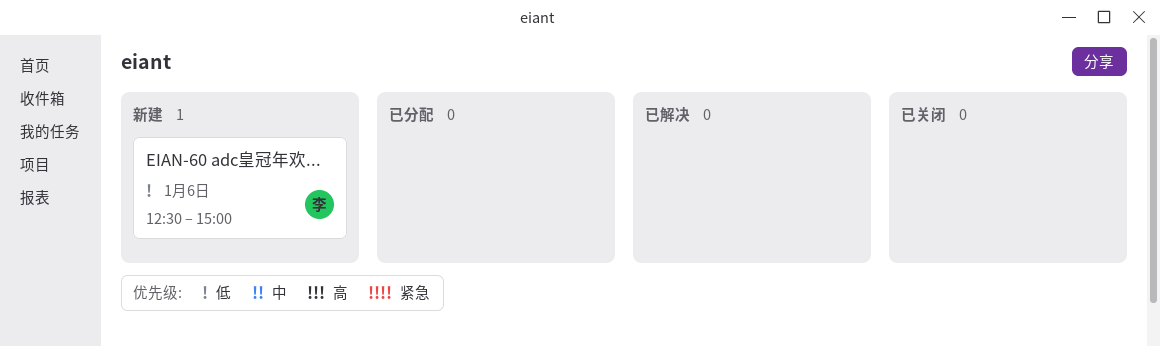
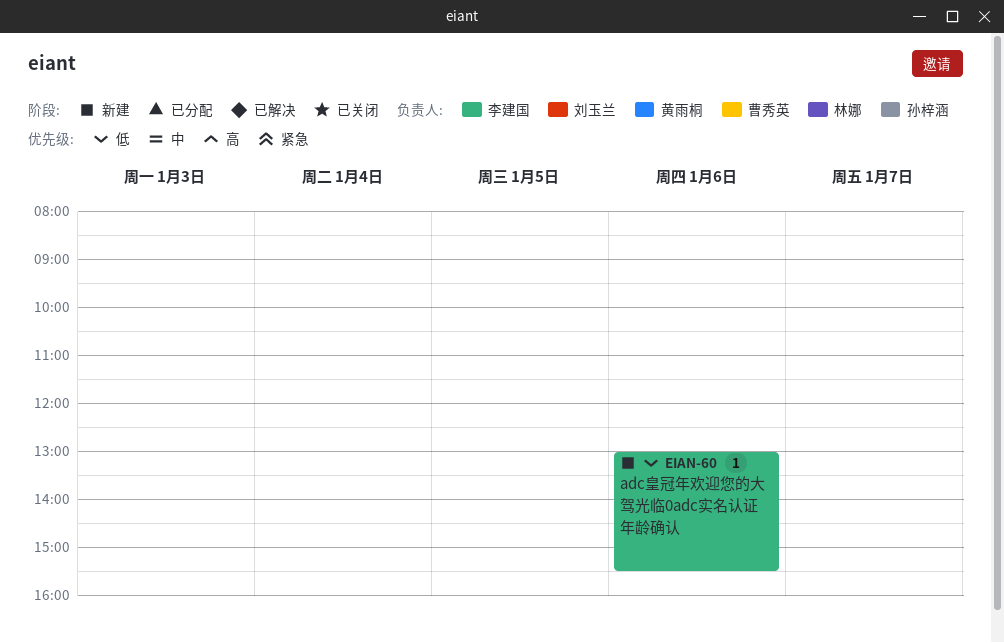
EIAN-60, begins: 12:30 -> 13:00
EIAN-60, ends: 15:00 -> 15:30

